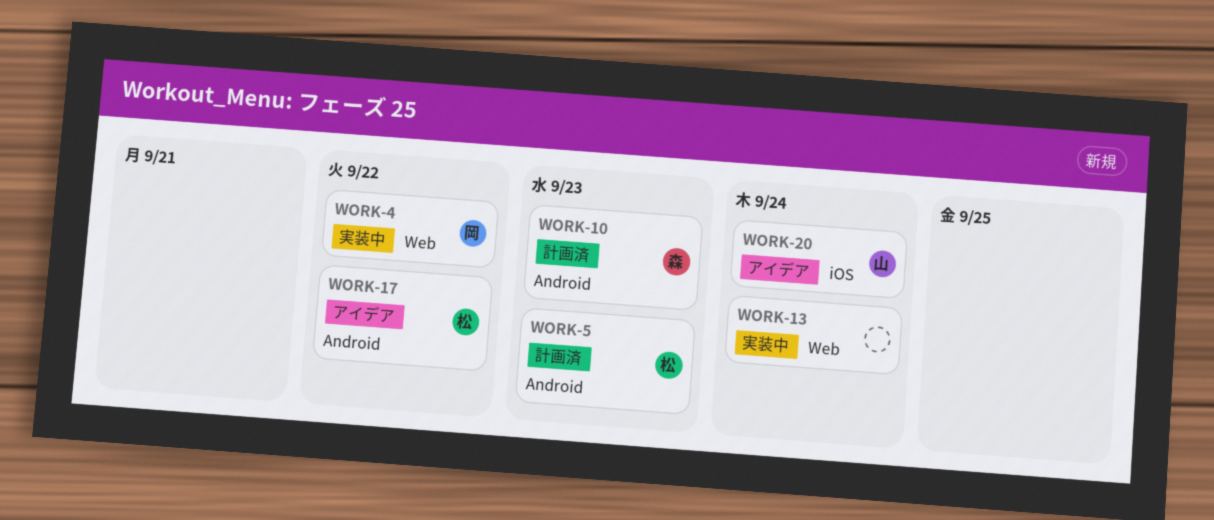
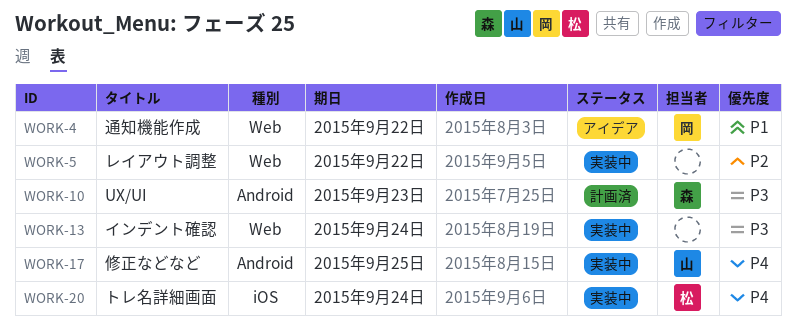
WORK-4, status: 実装中 -> アイデア
WORK-5, status: 計画済 -> 実装中
WORK-5, owner: 松 -> none
WORK-5, label: Android -> Web
WORK-5, due: Sep 23 -> Sep 22
WORK-17, status: アイデア -> 実装中
WORK-17, owner: 松 -> 山
WORK-17, due: Sep 22 -> Sep 25
WORK-20, status: アイデア -> 実装中
WORK-20, owner: 山 -> 松

